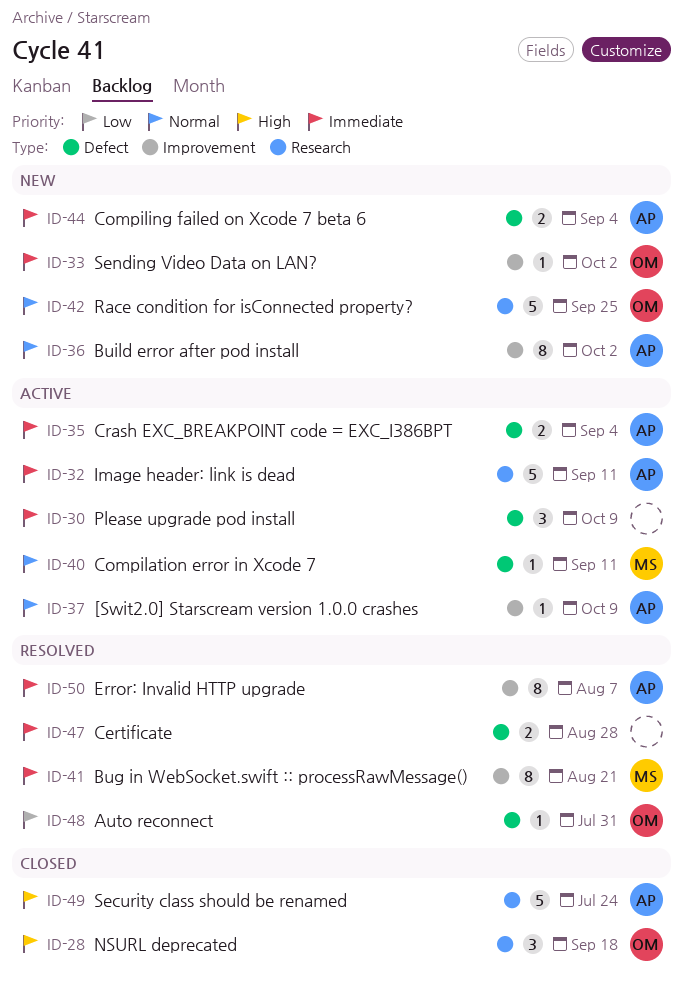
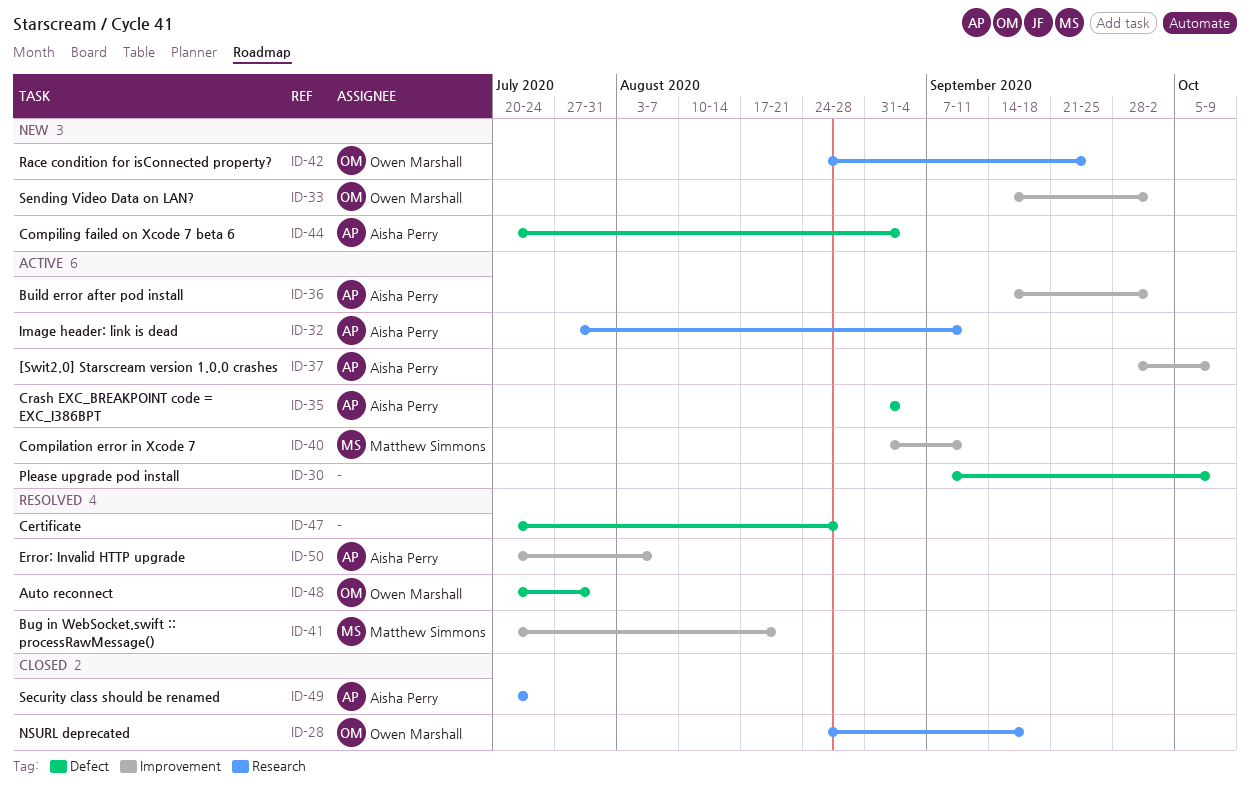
ID-36, status: New -> Active
ID-40, label: Defect -> Improvement

